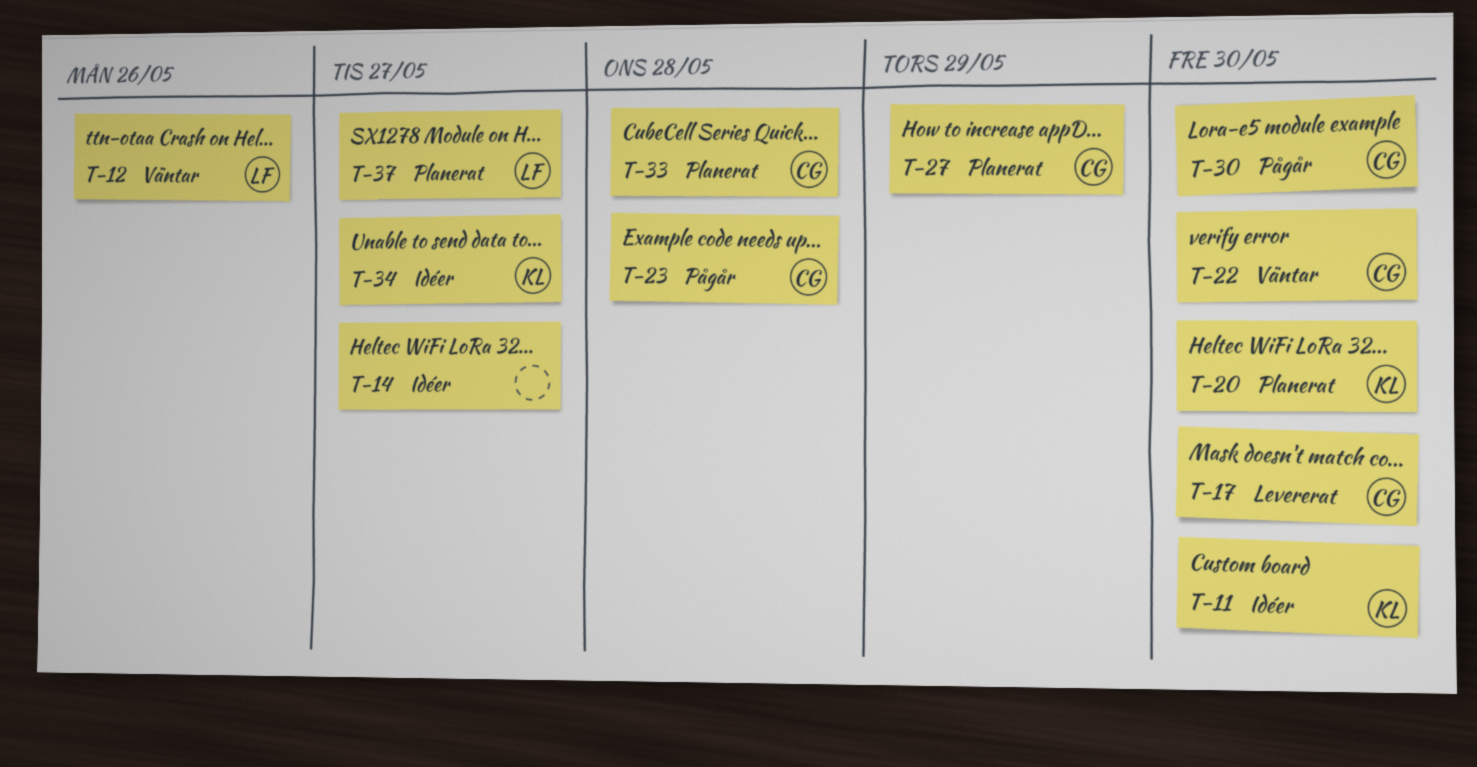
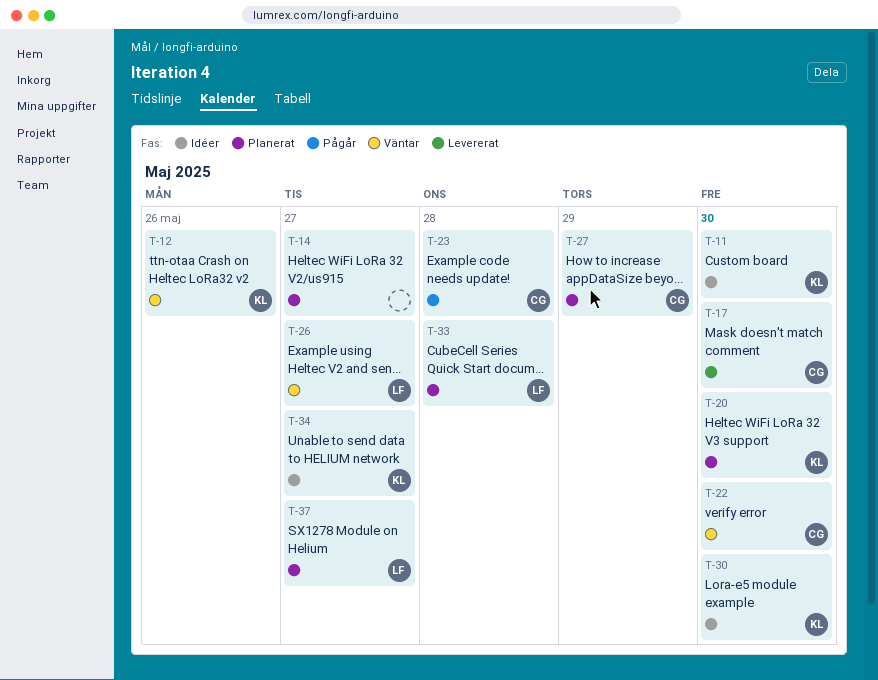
T-12, owner: LF -> KL
T-14, status: Idéer -> Planerat
T-26: none -> present
T-30, status: Pågår -> Idéer
T-30, owner: CG -> KL
T-33, owner: CG -> LF

